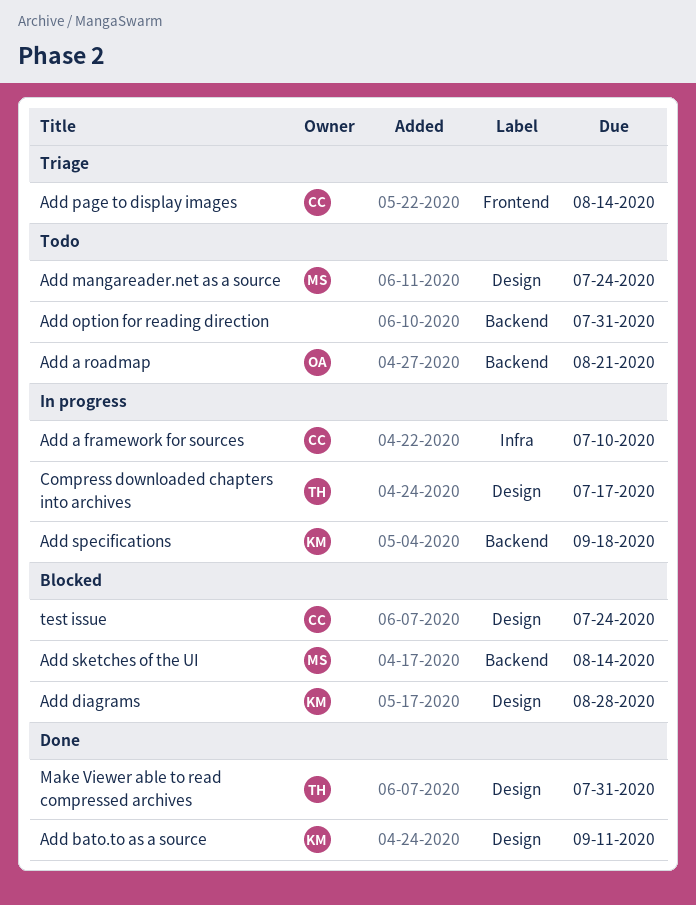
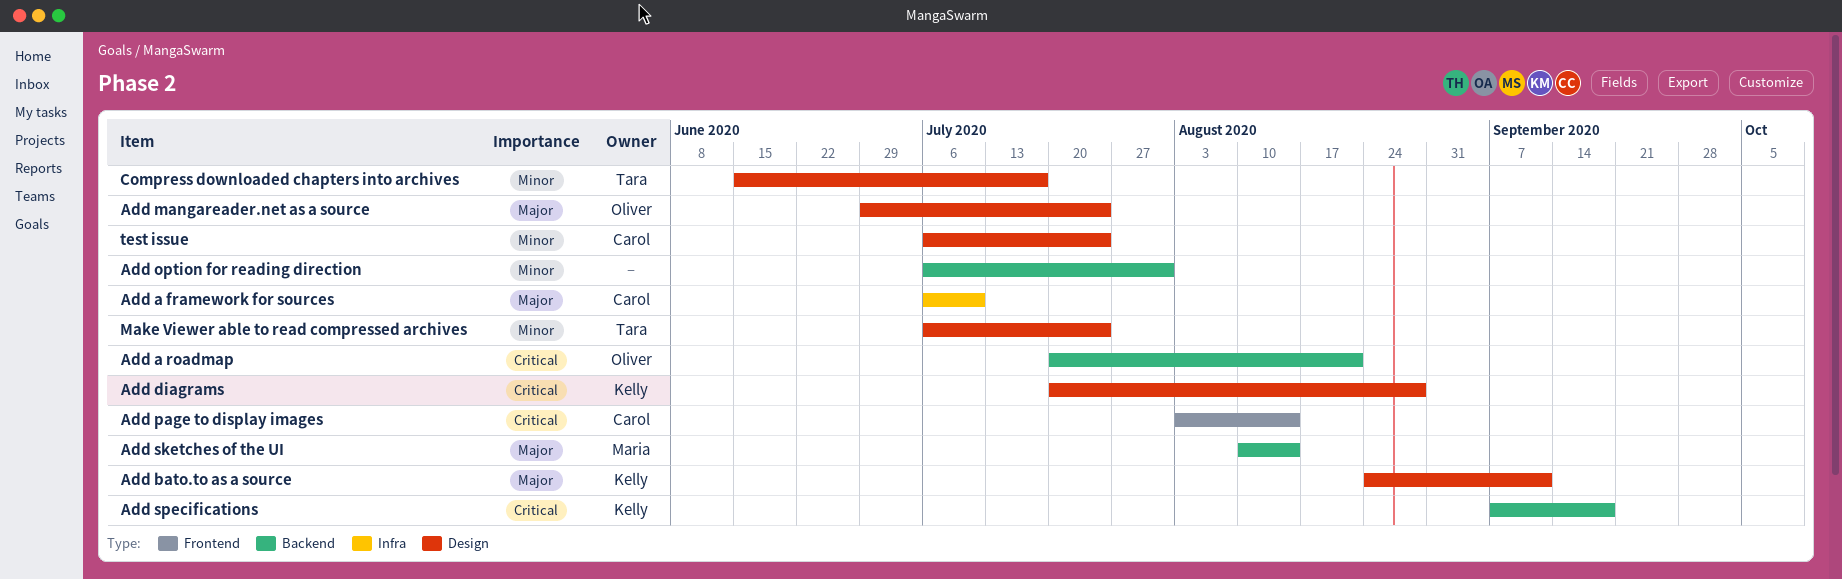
Add mangareader.net as a source, owner: Maria -> Oliver
Make Viewer able to read compressed archives, due: Jul 31 -> Jul 24

